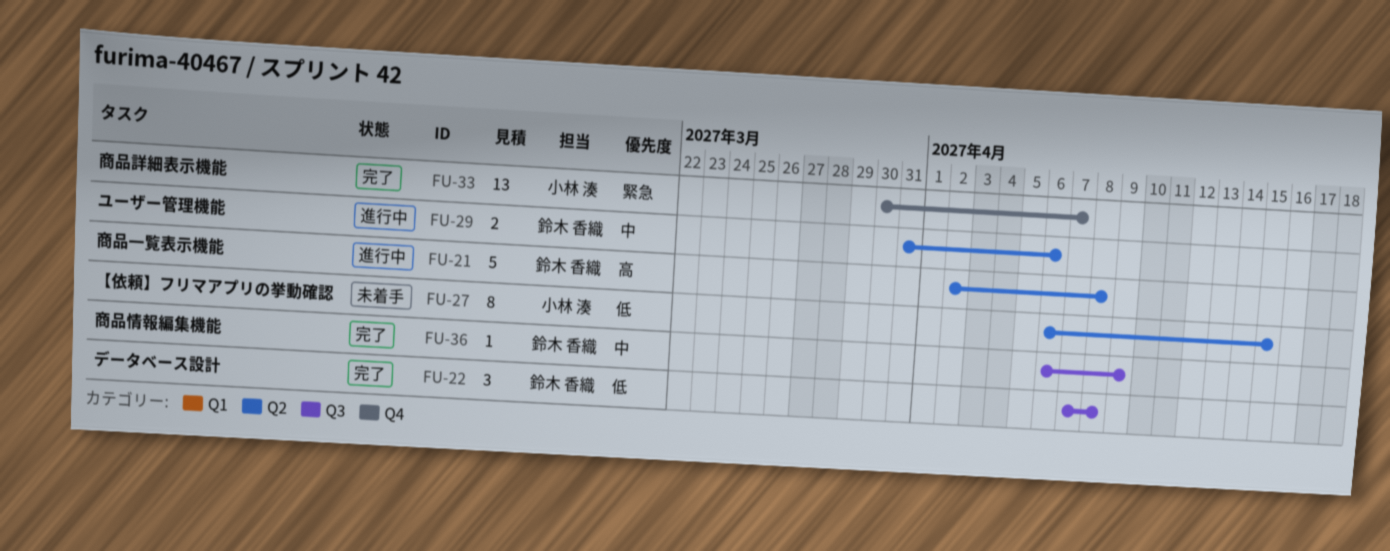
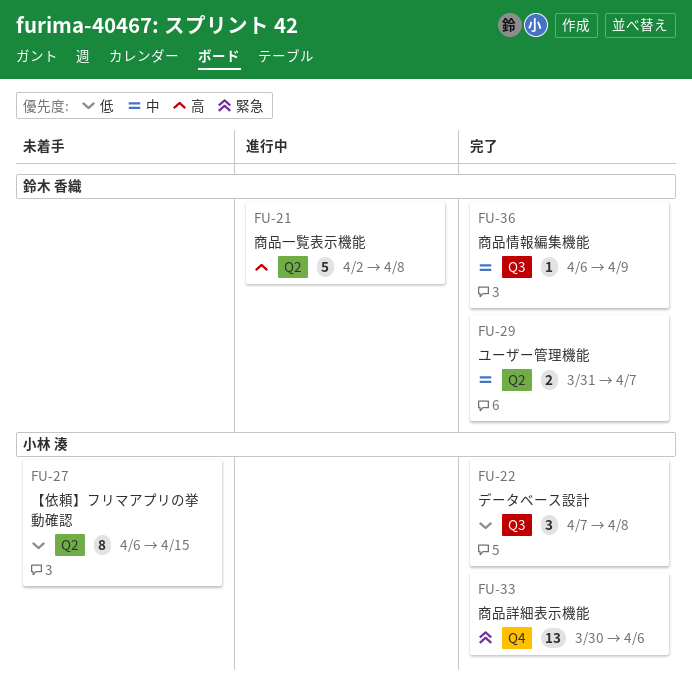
FU-22, owner: 鈴木 香織 -> 小林 湊
FU-29, status: 進行中 -> 完了
FU-29, due: Apr 6 -> Apr 7
FU-33, due: Apr 7 -> Apr 6

